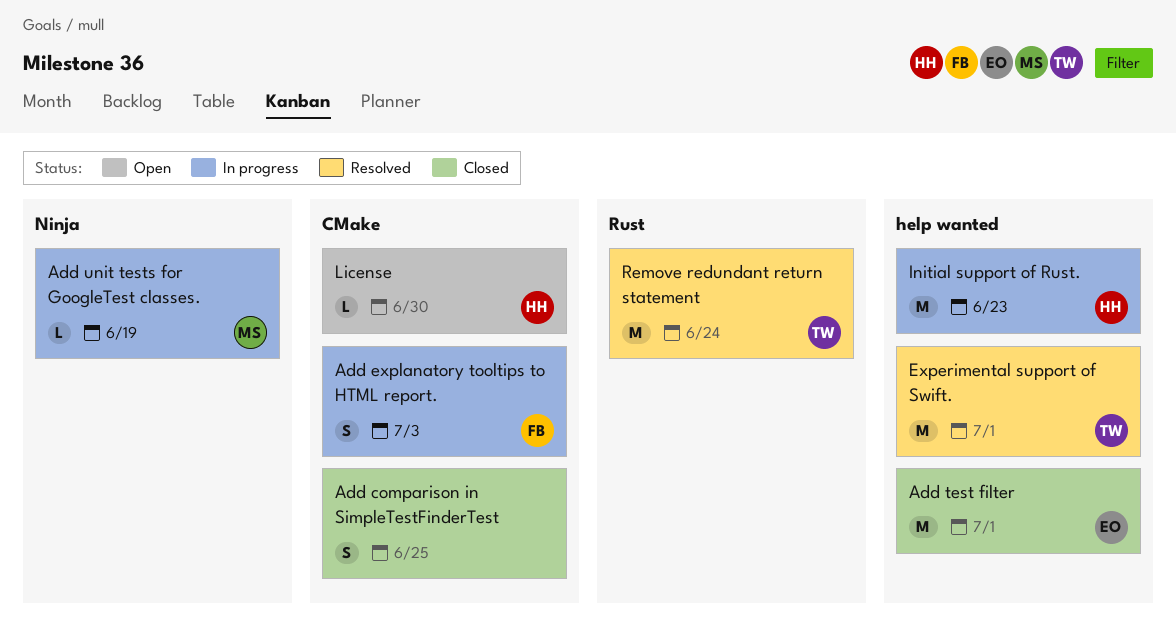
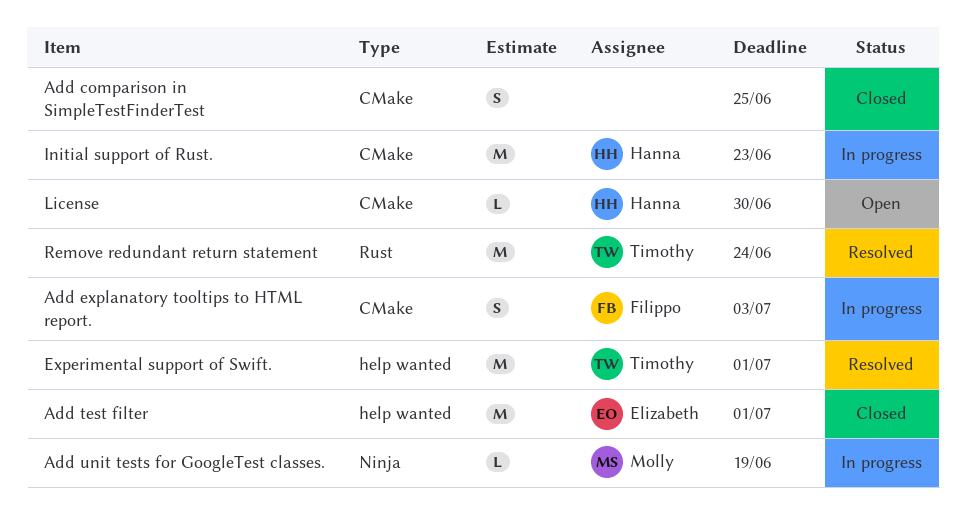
Initial support of Rust., label: help wanted -> CMake

